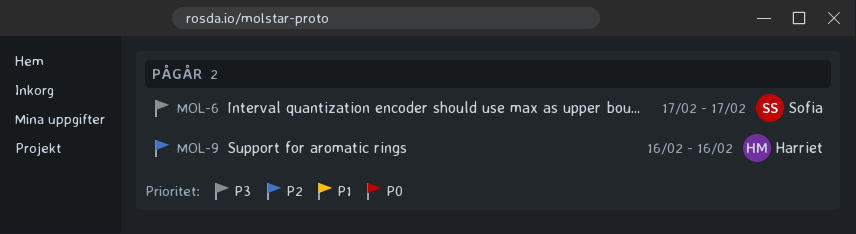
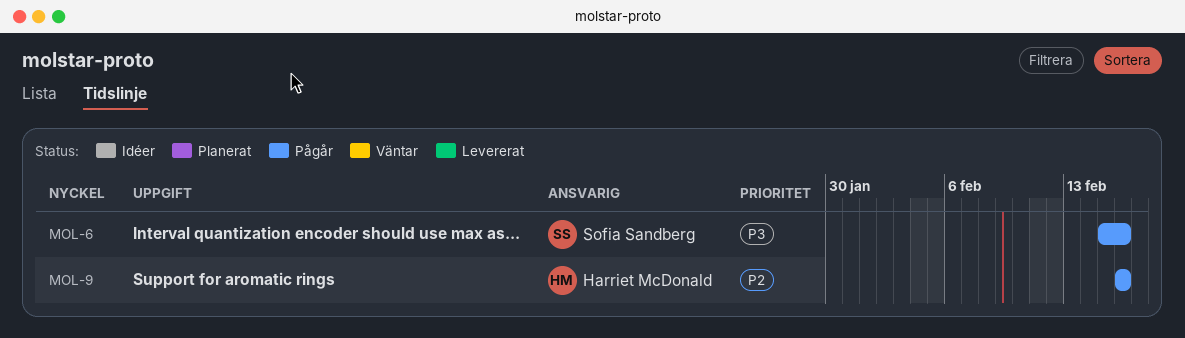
MOL-6, start: Feb 17 -> Feb 15
MOL-6, due: Feb 17 -> Feb 16

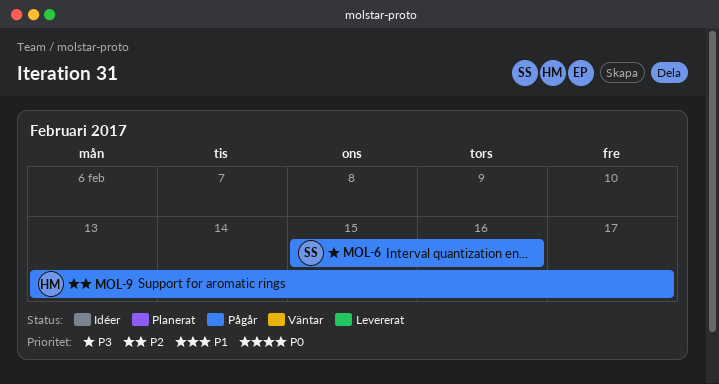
MOL-9, start: Feb 16 -> Feb 13
MOL-9, due: Feb 16 -> Feb 17

